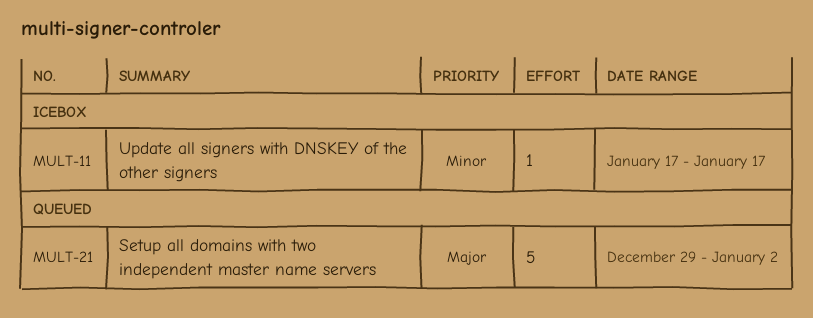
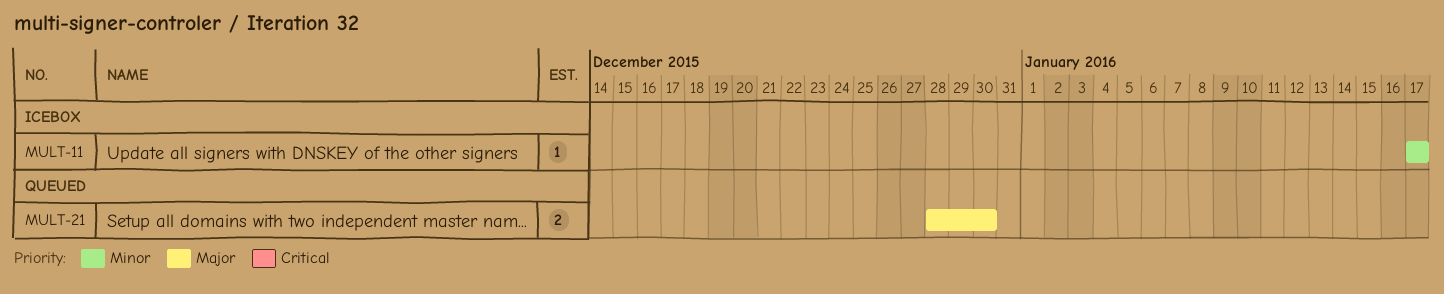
MULT-21, estimate: 5 -> 2
MULT-21, start: Dec 29 -> Dec 28
MULT-21, due: Jan 2 -> Dec 30

